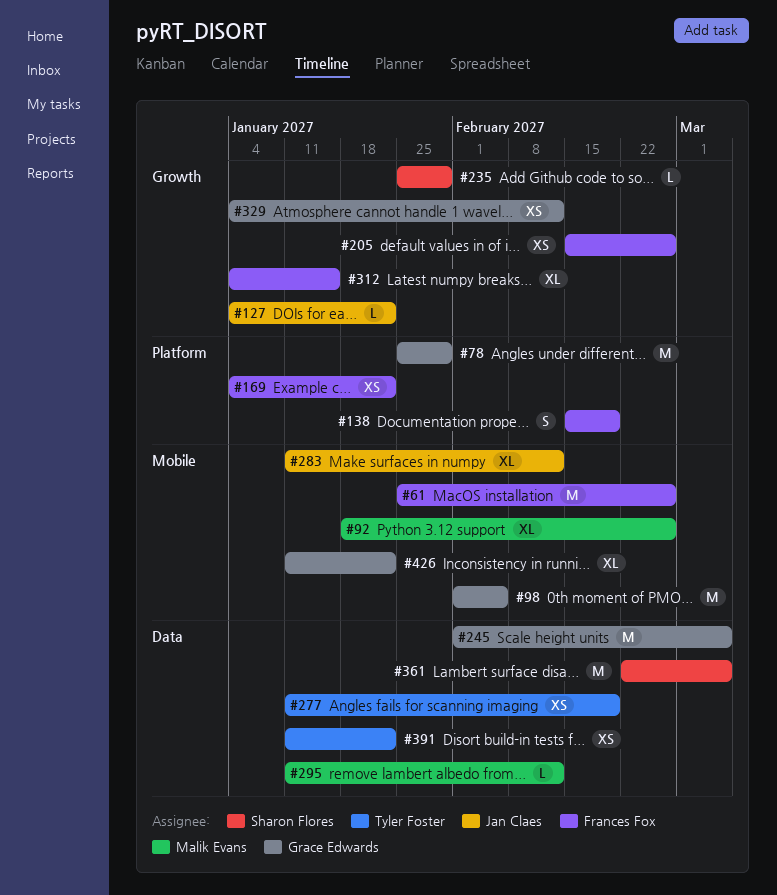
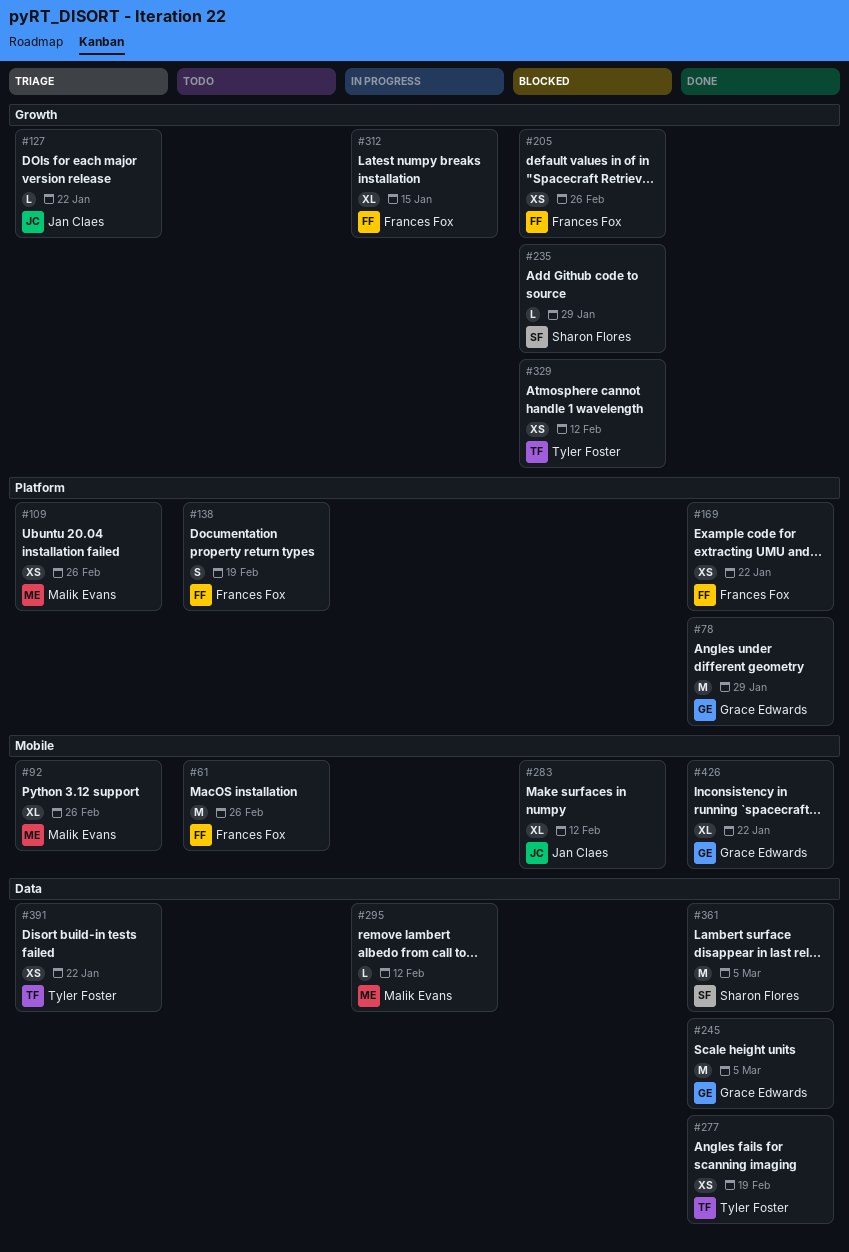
#98: present -> none
#109: none -> present
#329, owner: Grace Edwards -> Tyler Foster

